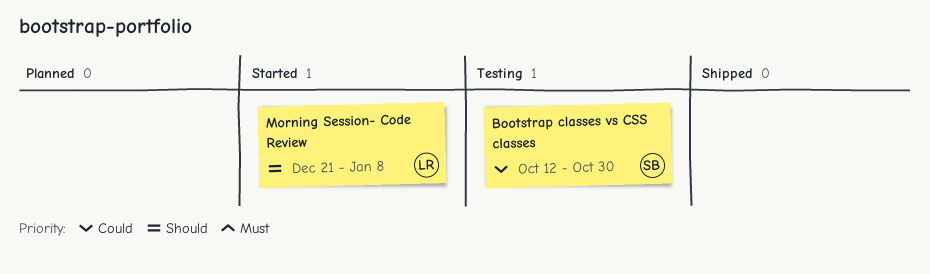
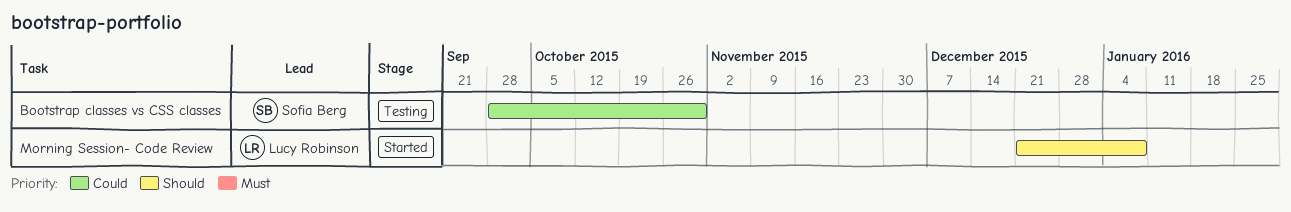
Bootstrap classes vs CSS classes, start: Oct 12 -> Sep 28

